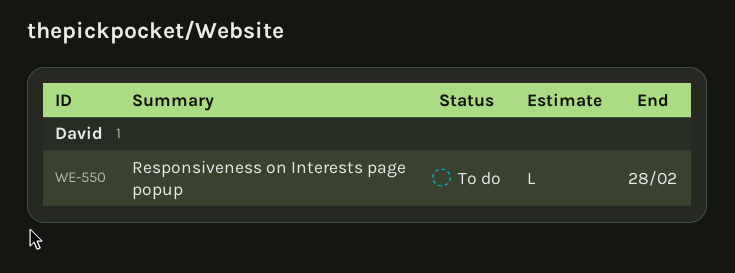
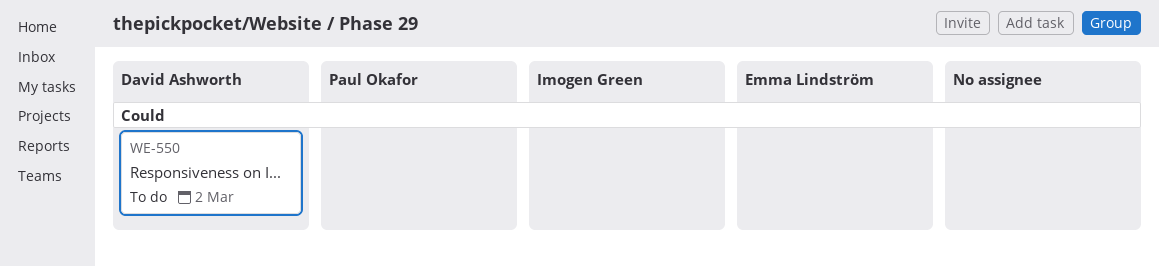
WE-550, due: Feb 28 -> Mar 2

